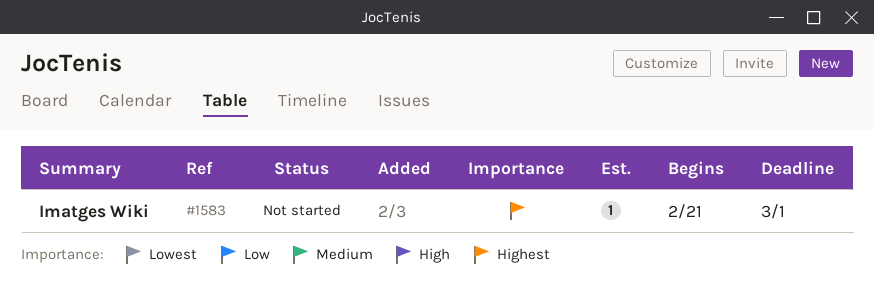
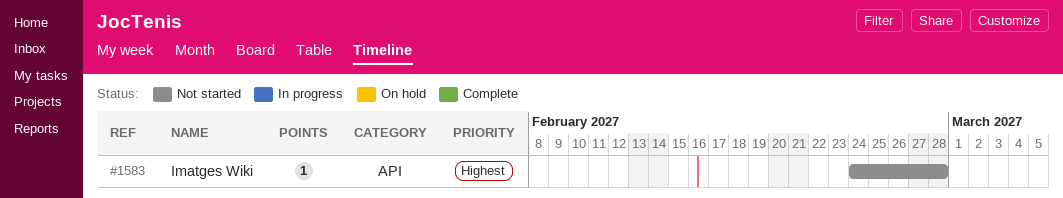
#1583, start: Feb 21 -> Feb 24
#1583, due: Mar 1 -> Feb 28

